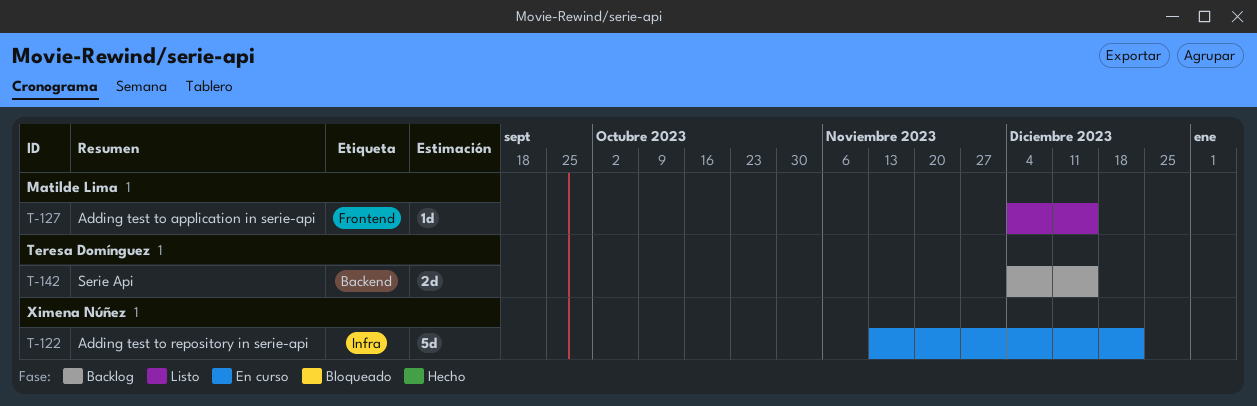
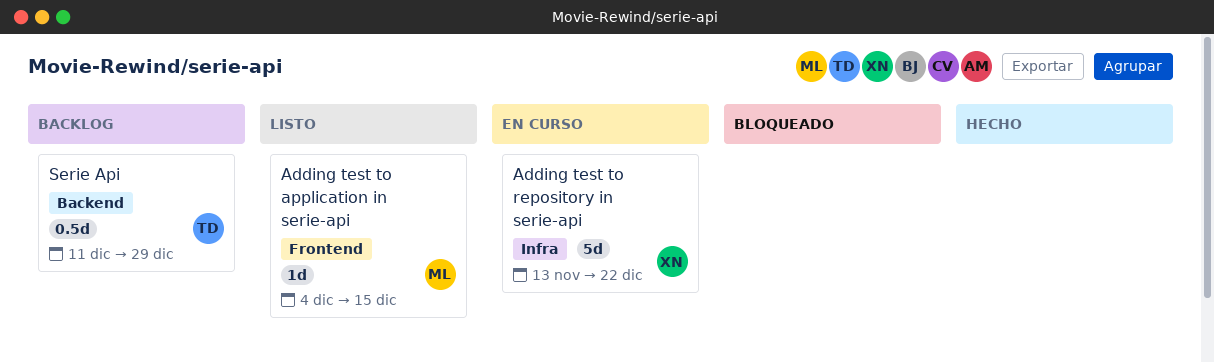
Serie Api, estimate: 2d -> 0.5d
Serie Api, start: Dec 4 -> Dec 11
Serie Api, due: Dec 15 -> Dec 29

